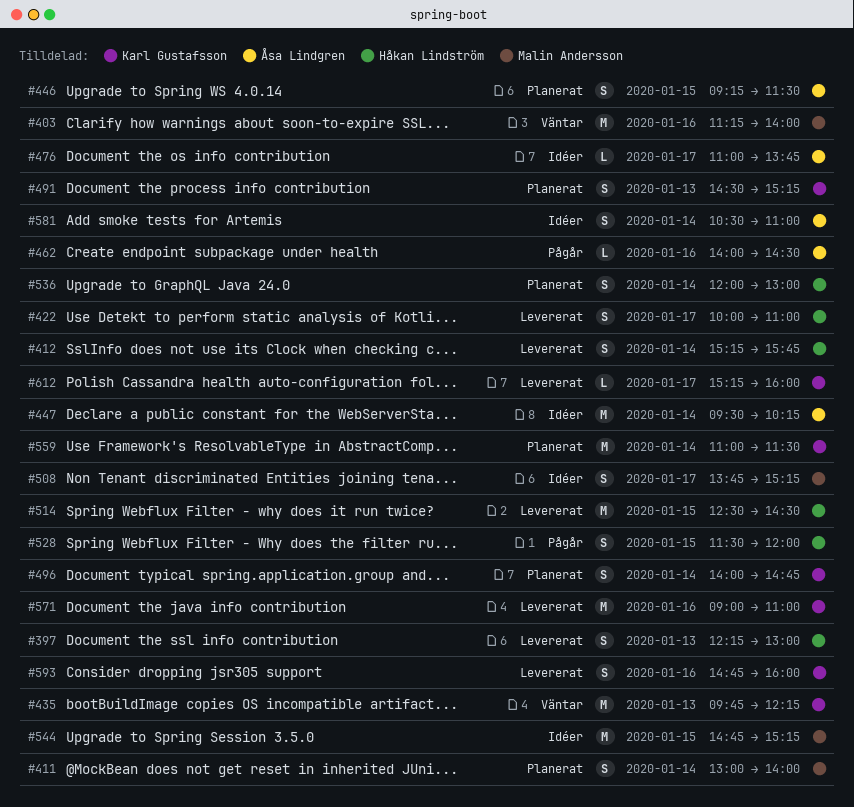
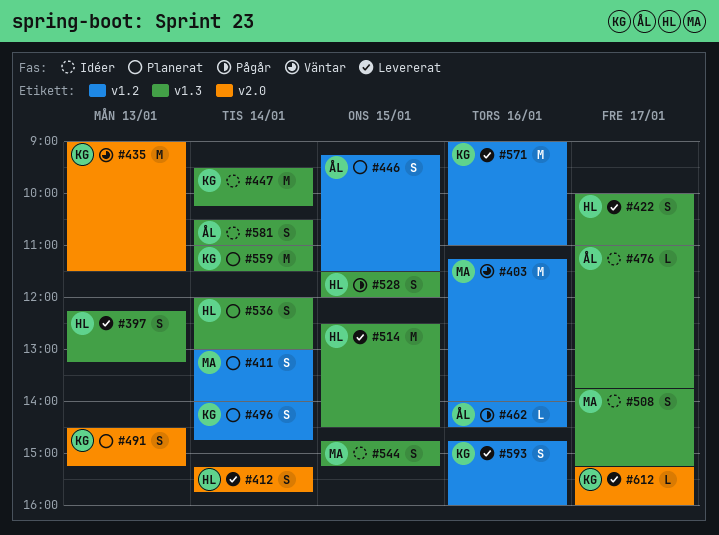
#397, ends: 13:00 -> 13:15
#435, begins: 09:45 -> 09:00
#435, ends: 12:15 -> 11:30
#447, owner: Åsa Lindgren -> Karl Gustafsson
#544, estimate: M -> S

